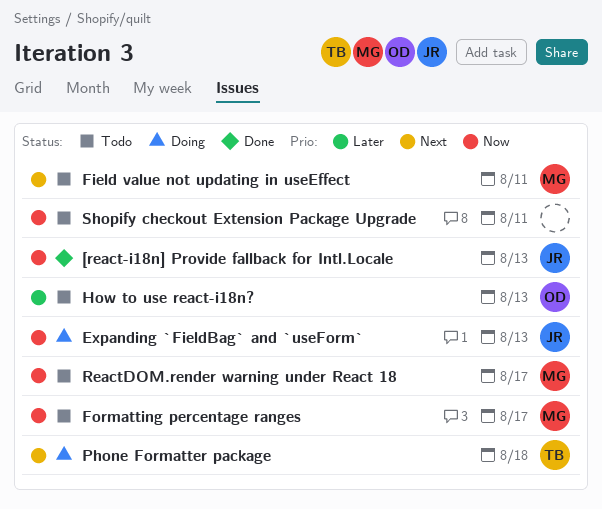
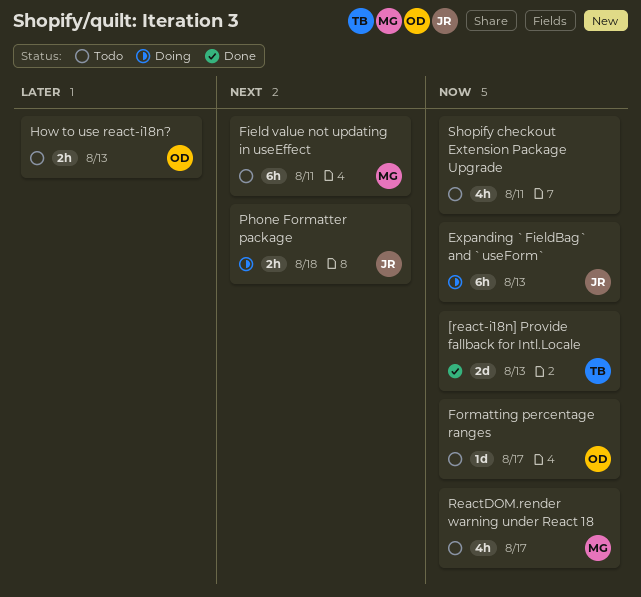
[react-i18n] Provide fallback for Intl.Locale, owner: JR -> TB
Formatting percentage ranges, owner: MG -> OD
Phone Formatter package, owner: TB -> JR

